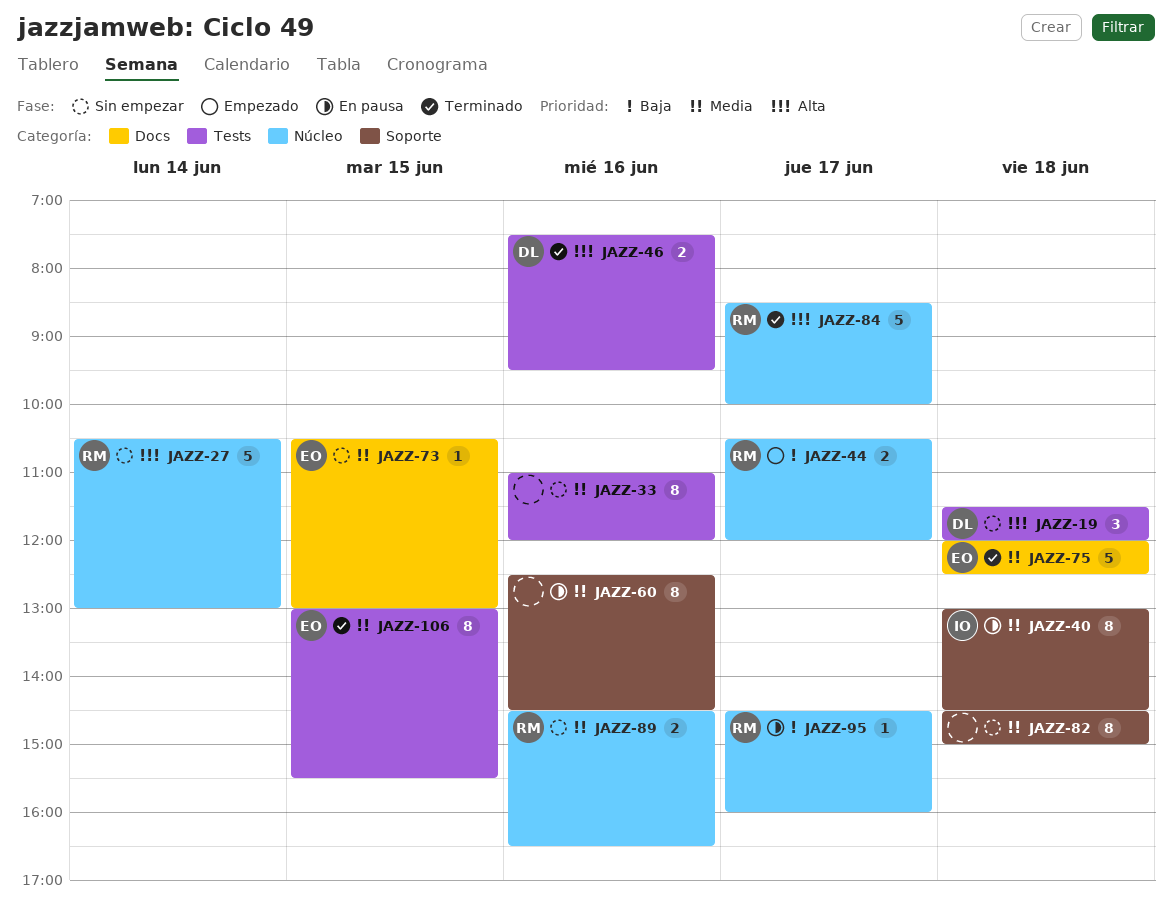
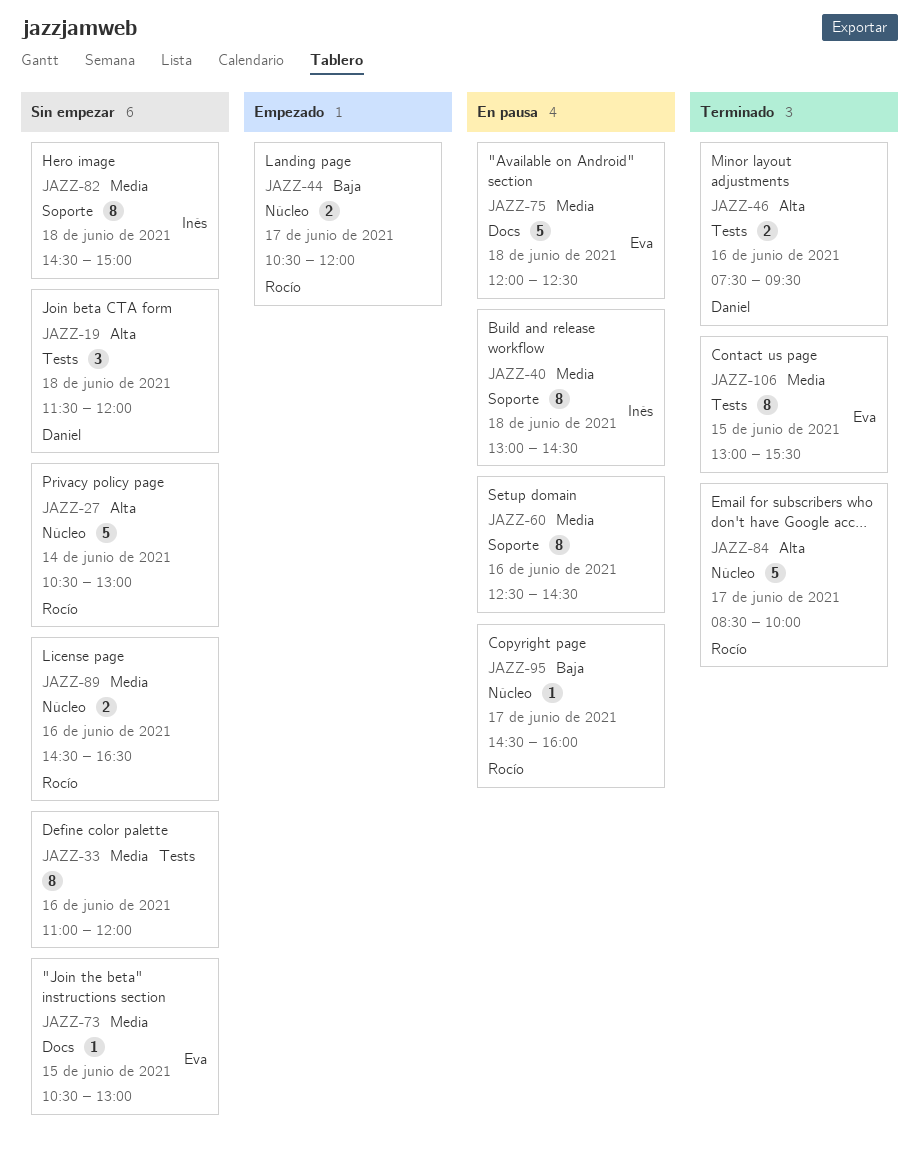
JAZZ-75, status: Terminado -> En pausa
JAZZ-82, owner: none -> Inés

